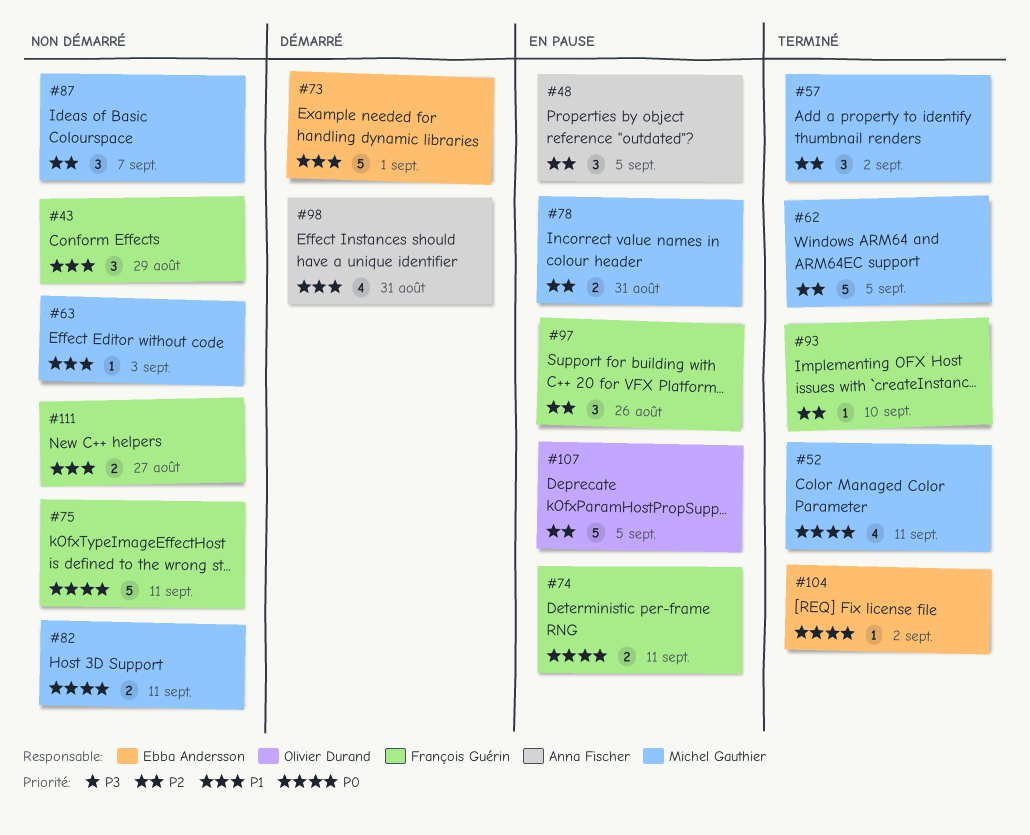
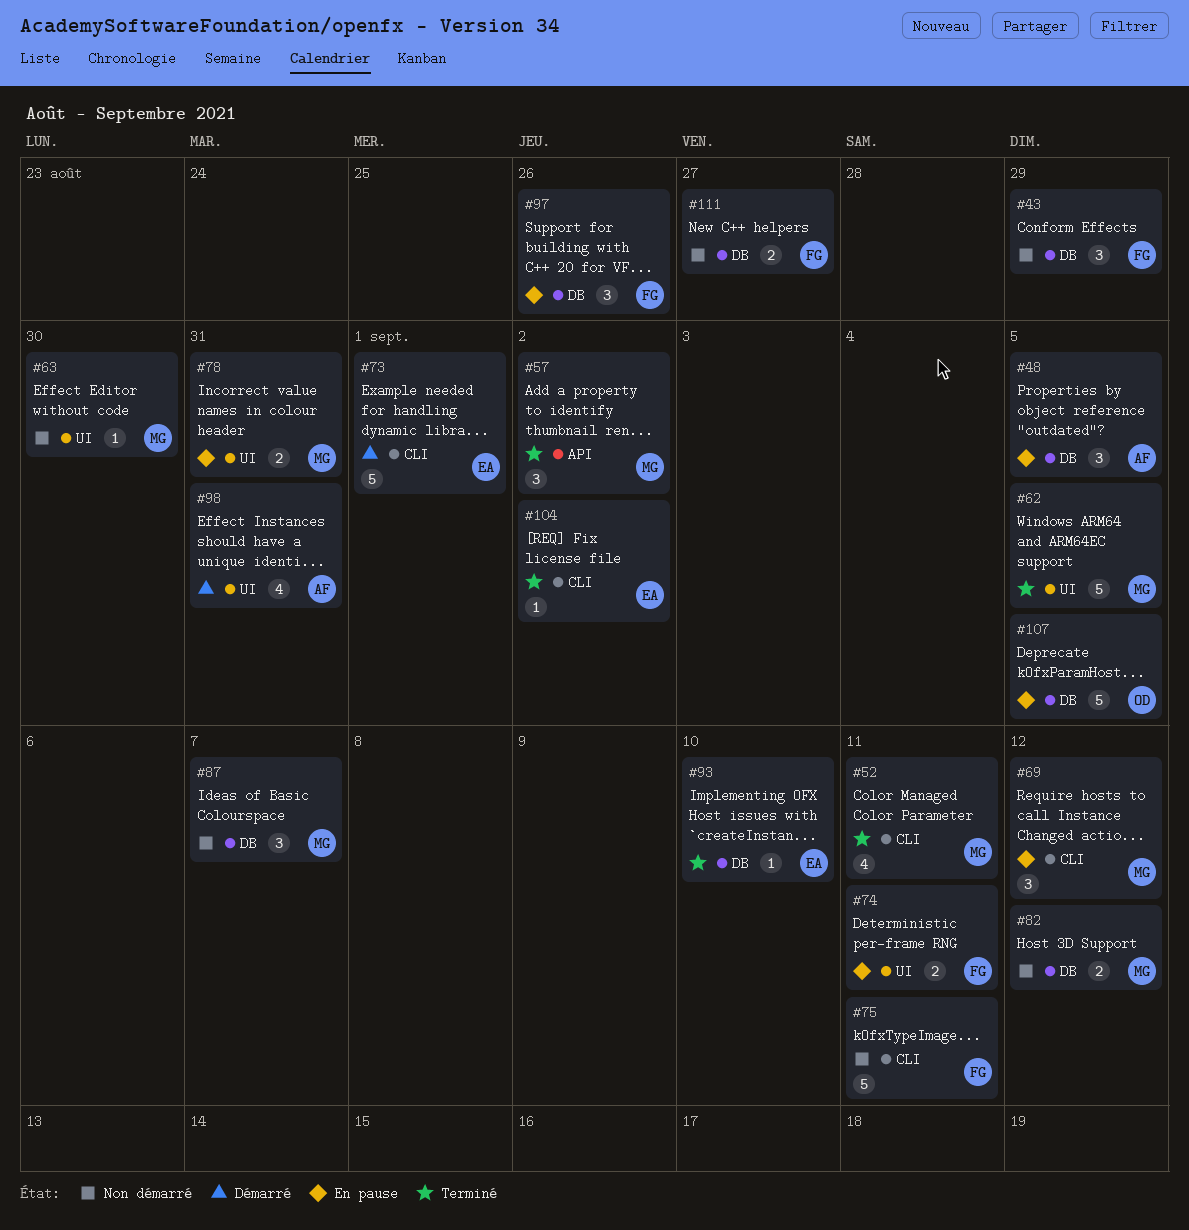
#63, due: Sep 3 -> Aug 30
#69: none -> present
#82, due: Sep 11 -> Sep 12
#93, owner: François Guérin -> Ebba Andersson

